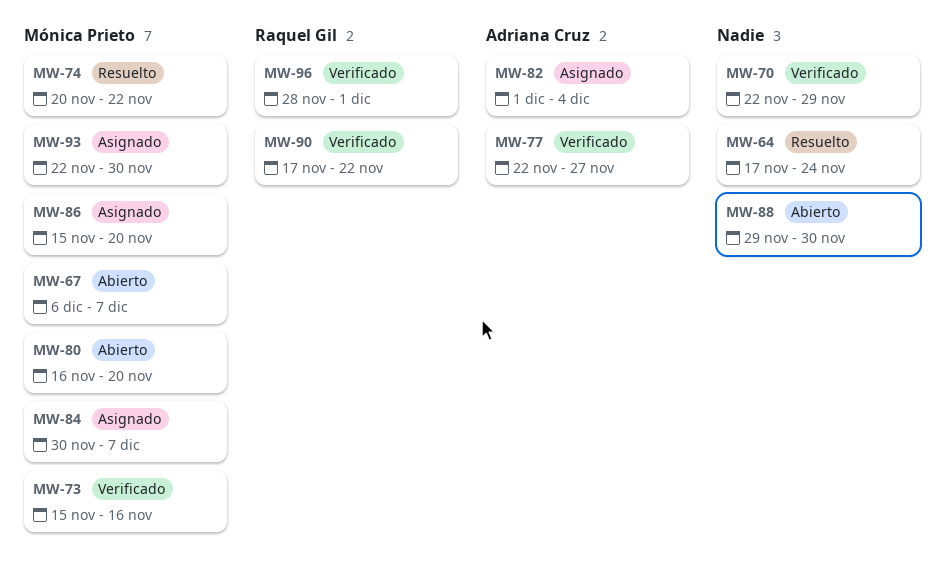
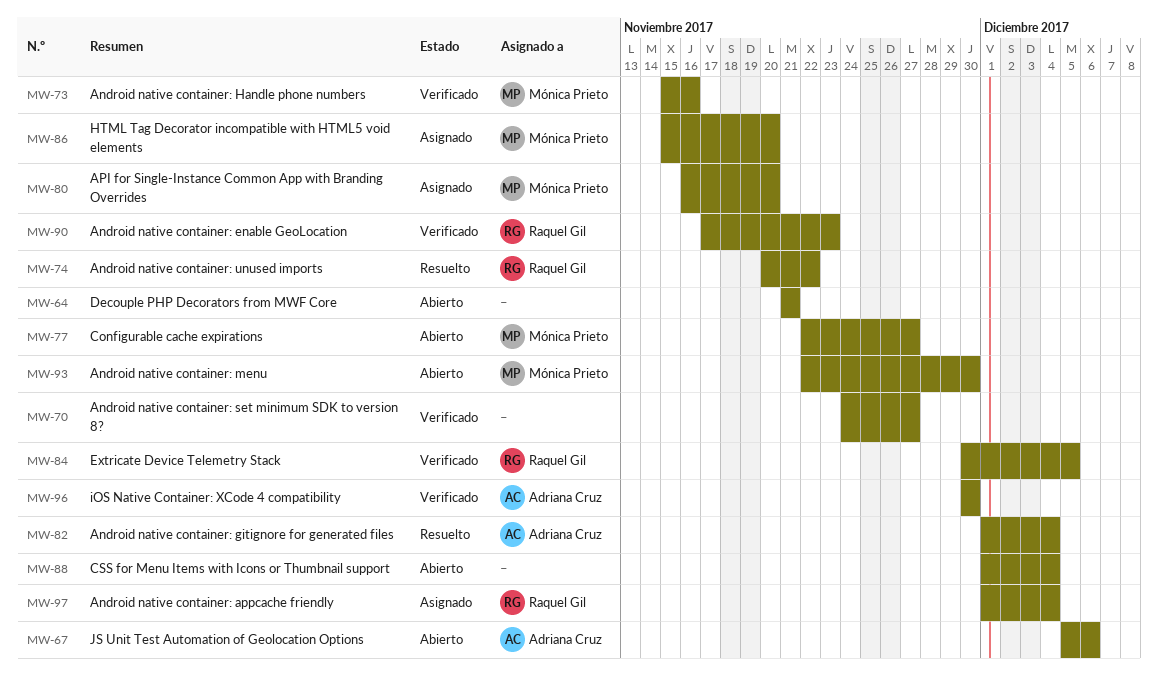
MW-64, status: Resuelto -> Abierto
MW-64, start: Nov 17 -> Nov 21
MW-64, due: Nov 24 -> Nov 21
MW-67, owner: Mónica Prieto -> Adriana Cruz
MW-67, start: Dec 6 -> Dec 5
MW-67, due: Dec 7 -> Dec 6
MW-70, start: Nov 22 -> Nov 24
MW-70, due: Nov 29 -> Nov 27
MW-74, owner: Mónica Prieto -> Raquel Gil
MW-77, status: Verificado -> Abierto
MW-77, owner: Adriana Cruz -> Mónica Prieto
MW-80, status: Abierto -> Asignado
MW-82, status: Asignado -> Resuelto
MW-84, status: Asignado -> Verificado
MW-84, owner: Mónica Prieto -> Raquel Gil
MW-84, due: Dec 7 -> Dec 5
MW-88, start: Nov 29 -> Dec 1
MW-88, due: Nov 30 -> Dec 4
MW-90, due: Nov 22 -> Nov 23
MW-93, status: Asignado -> Abierto
MW-96, owner: Raquel Gil -> Adriana Cruz
MW-96, start: Nov 28 -> Nov 30
MW-96, due: Dec 1 -> Nov 30
MW-97: none -> present

